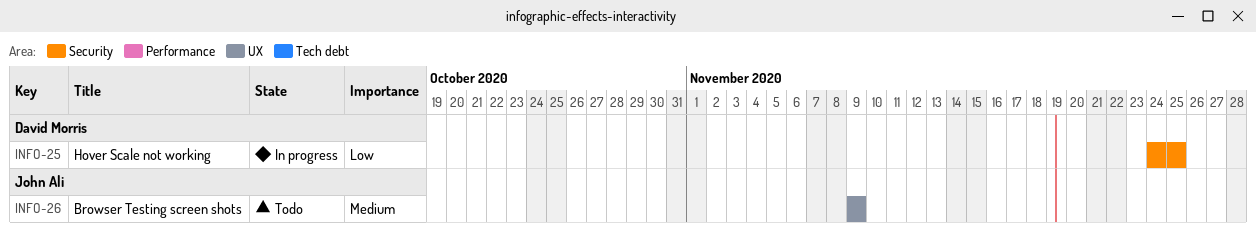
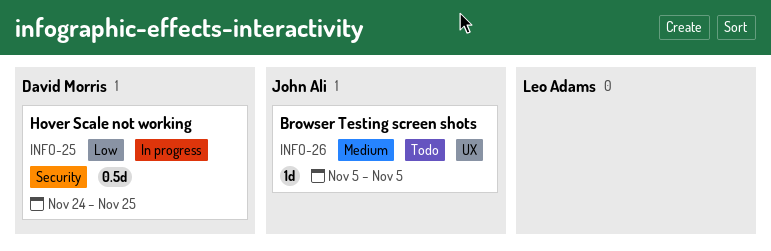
INFO-26, start: Nov 9 -> Nov 5
INFO-26, due: Nov 9 -> Nov 5

